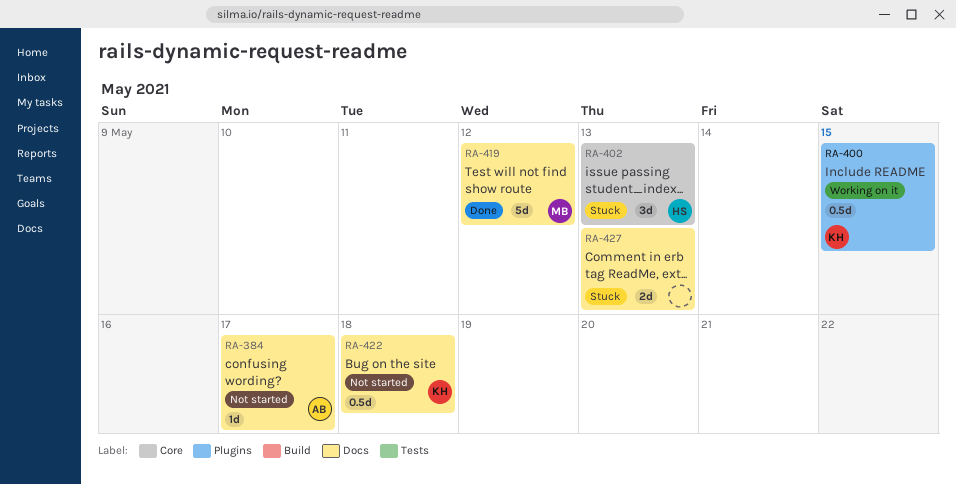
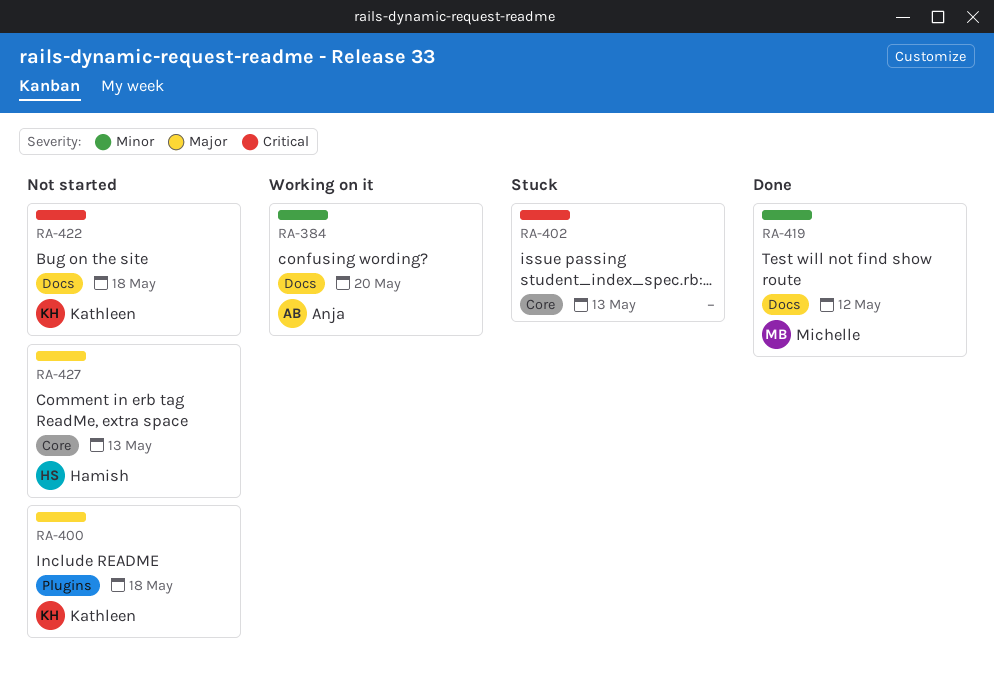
RA-384, status: Not started -> Working on it
RA-384, due: May 17 -> May 20
RA-400, status: Working on it -> Not started
RA-400, due: May 15 -> May 18
RA-402, owner: Hamish -> none
RA-427, status: Stuck -> Not started
RA-427, owner: none -> Hamish
RA-427, label: Docs -> Core

